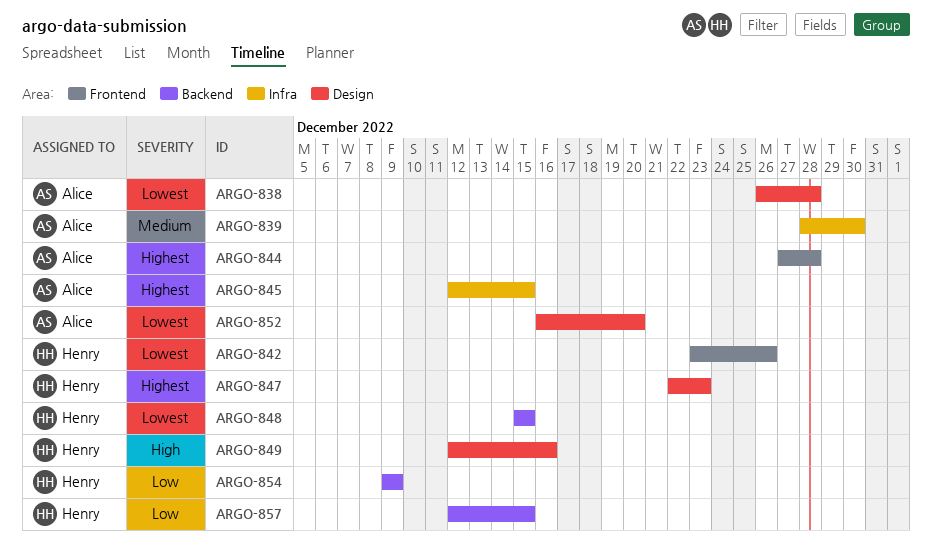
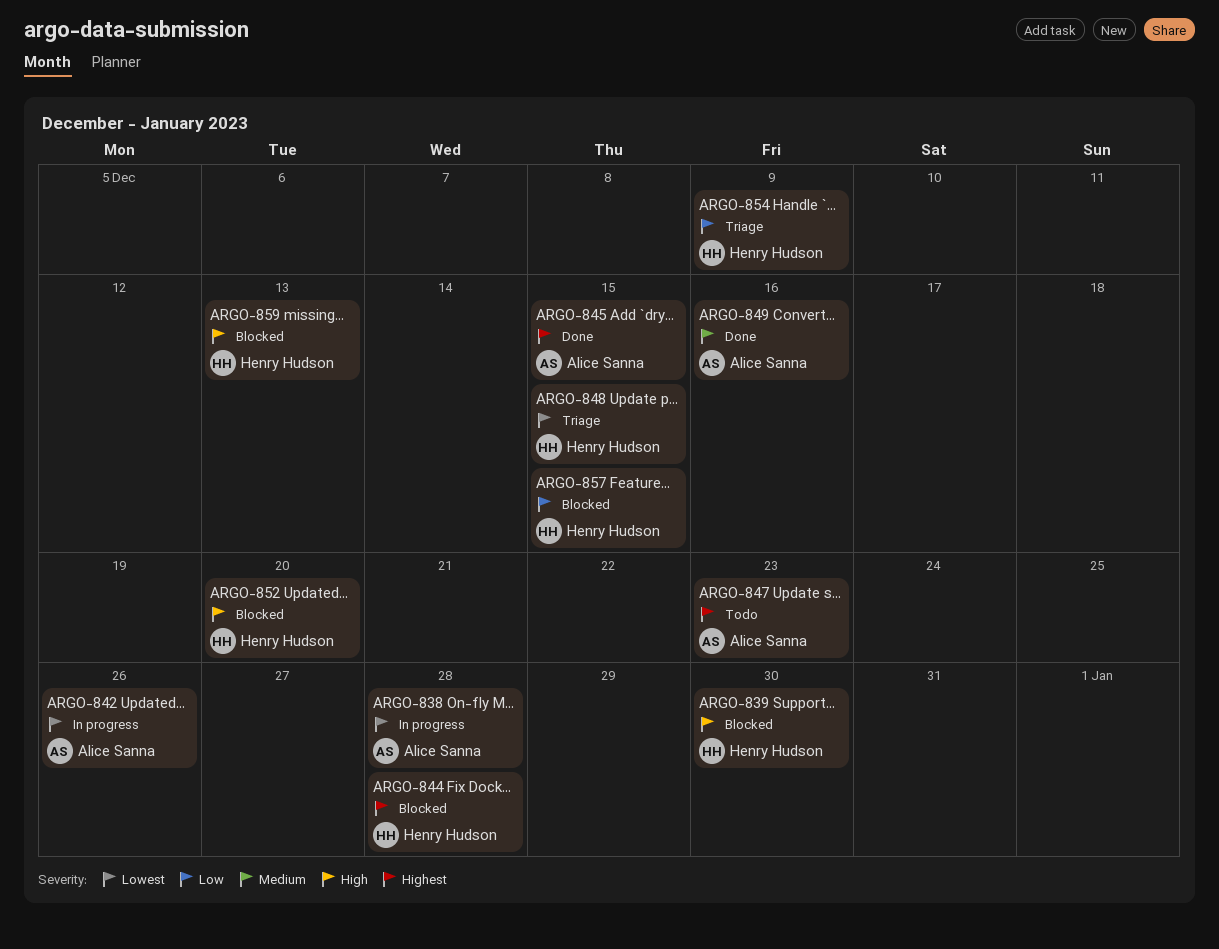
ARGO-839, owner: Alice Sanna -> Henry Hudson
ARGO-839, priority: Medium -> High
ARGO-842, owner: Henry Hudson -> Alice Sanna
ARGO-844, owner: Alice Sanna -> Henry Hudson
ARGO-847, owner: Henry Hudson -> Alice Sanna
ARGO-849, owner: Henry Hudson -> Alice Sanna
ARGO-849, priority: High -> Medium
ARGO-852, owner: Alice Sanna -> Henry Hudson
ARGO-852, priority: Lowest -> High
ARGO-859: none -> present

